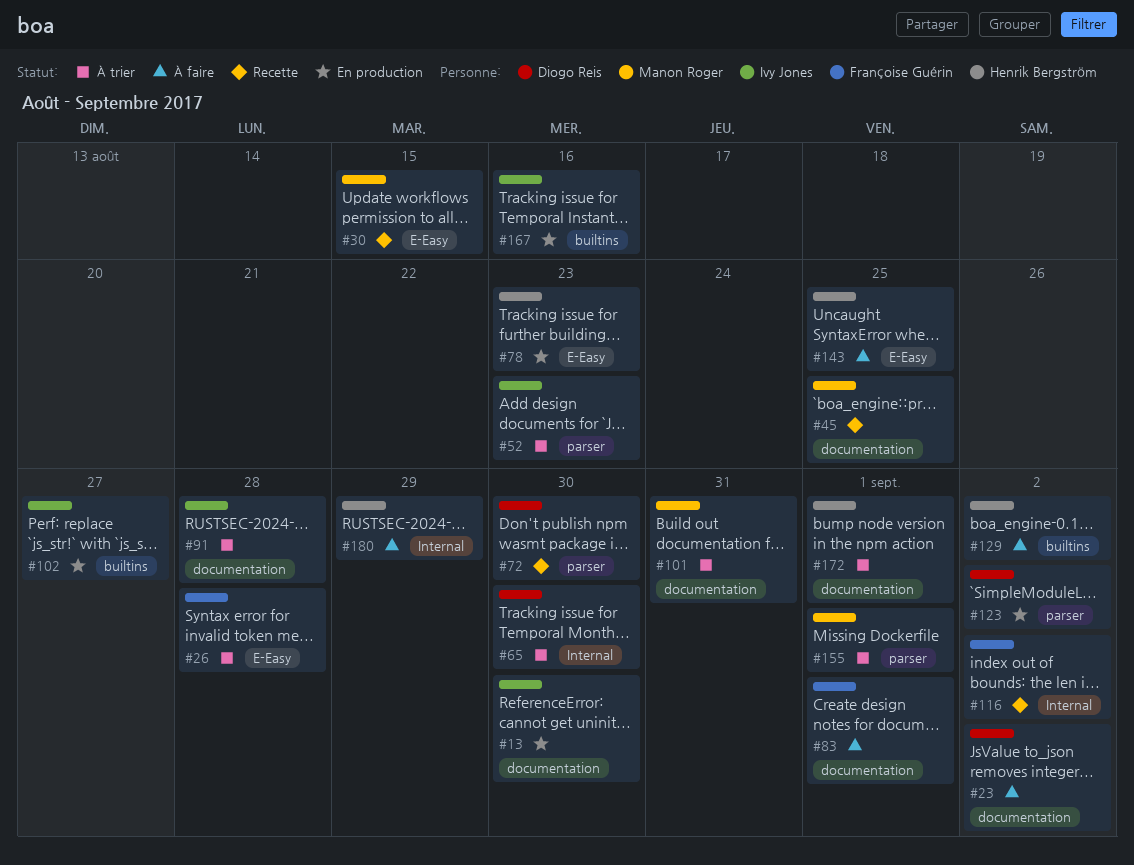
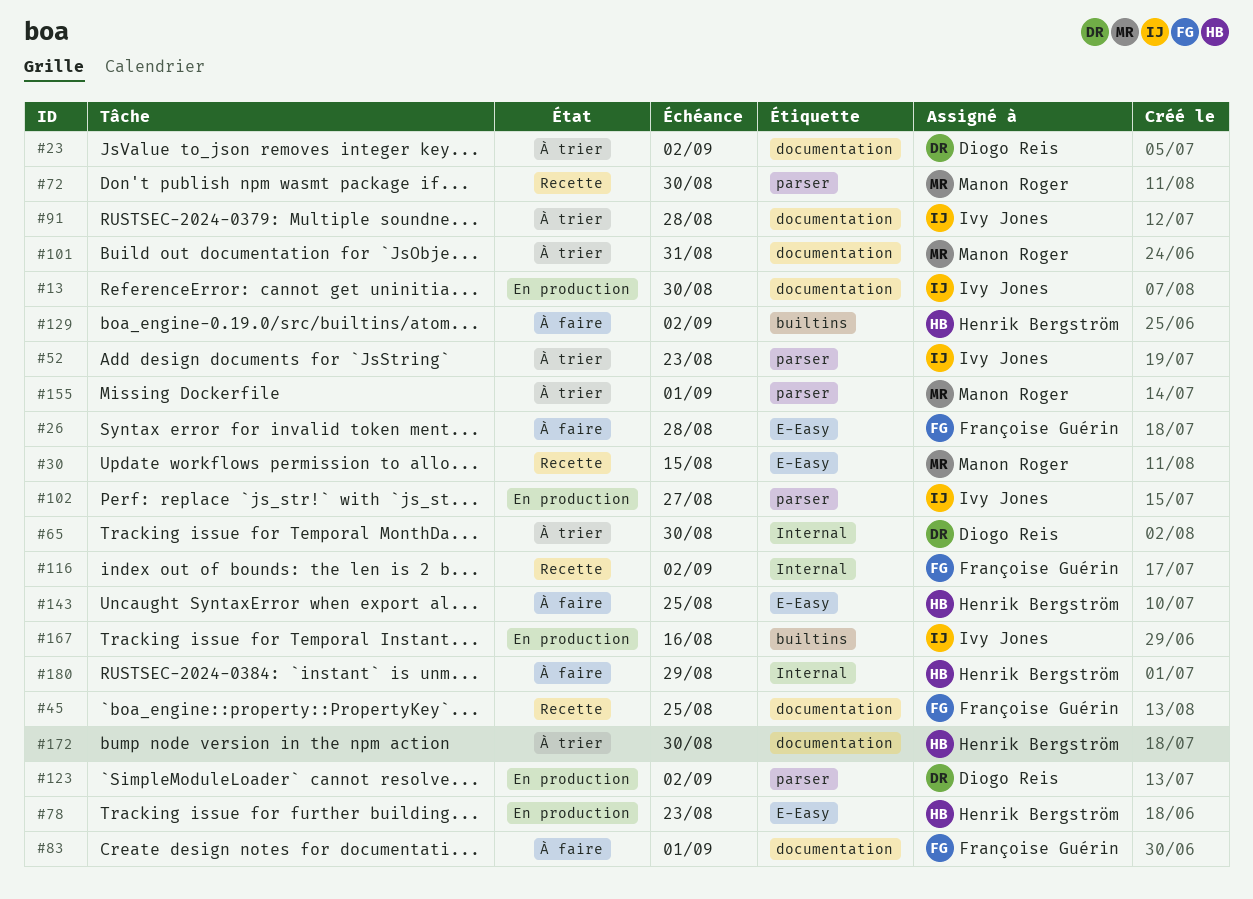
#23, status: À faire -> À trier
#26, status: À trier -> À faire
#45, owner: Manon Roger -> Françoise Guérin
#72, owner: Diogo Reis -> Manon Roger
#102, label: builtins -> parser
#172, due: Sep 1 -> Aug 30

